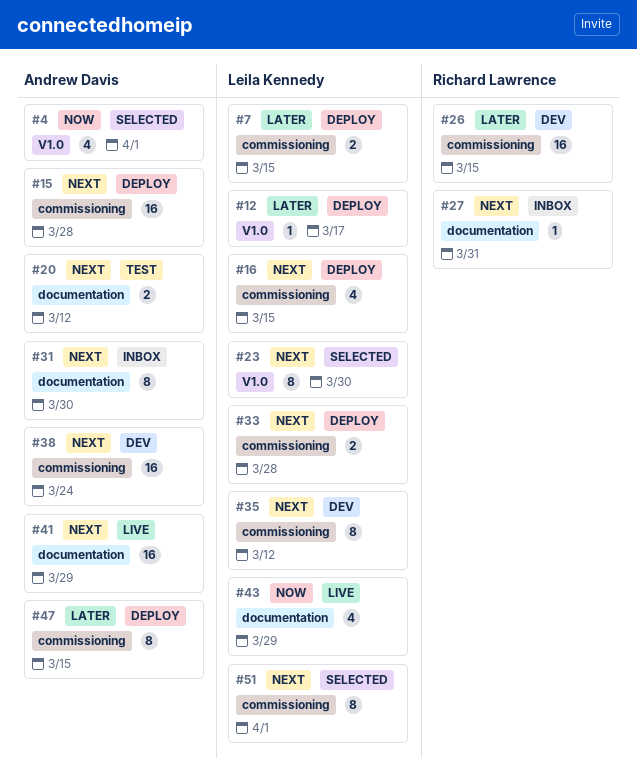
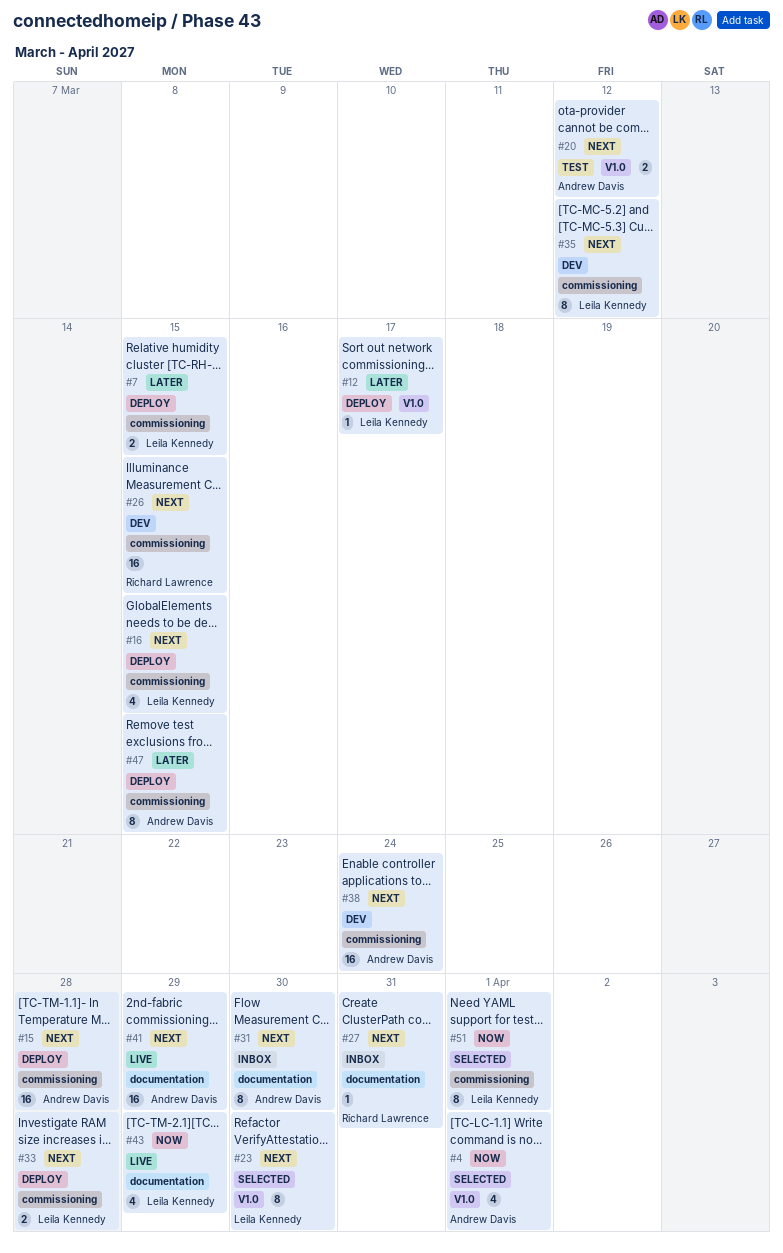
#20, label: documentation -> V1.0
#26, priority: Later -> Next
#51, priority: Next -> Now

